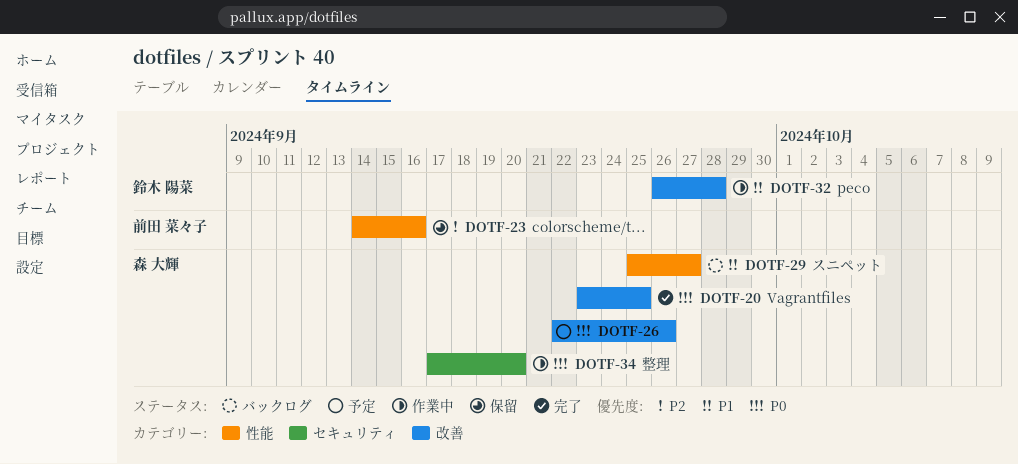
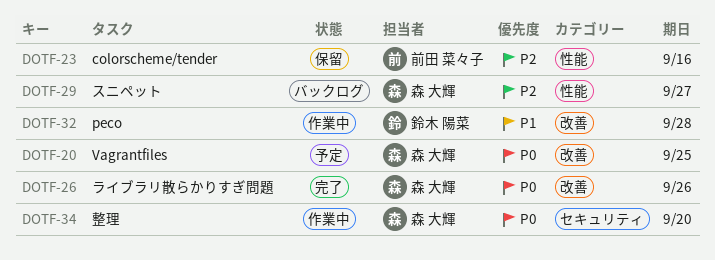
DOTF-20, status: 完了 -> 予定
DOTF-26, status: 予定 -> 完了
DOTF-29, priority: P1 -> P2

